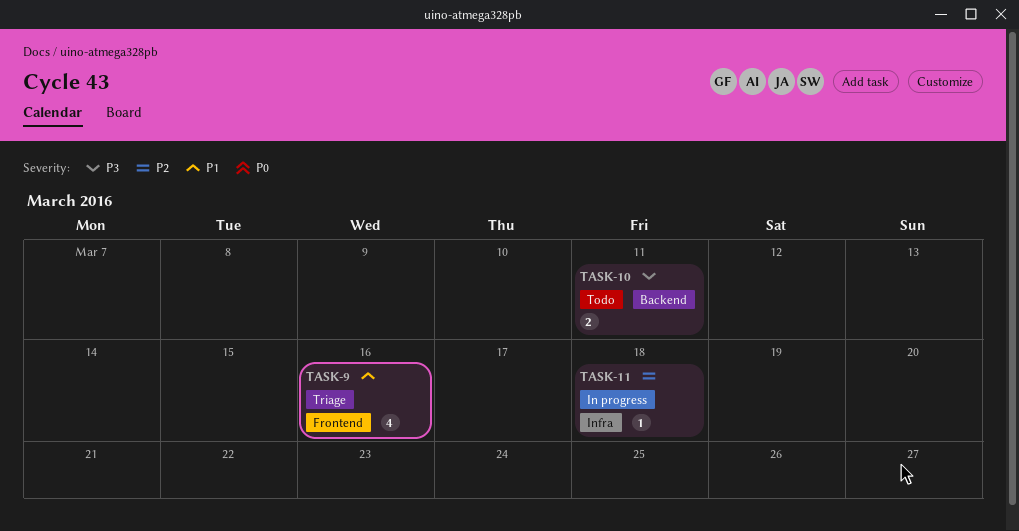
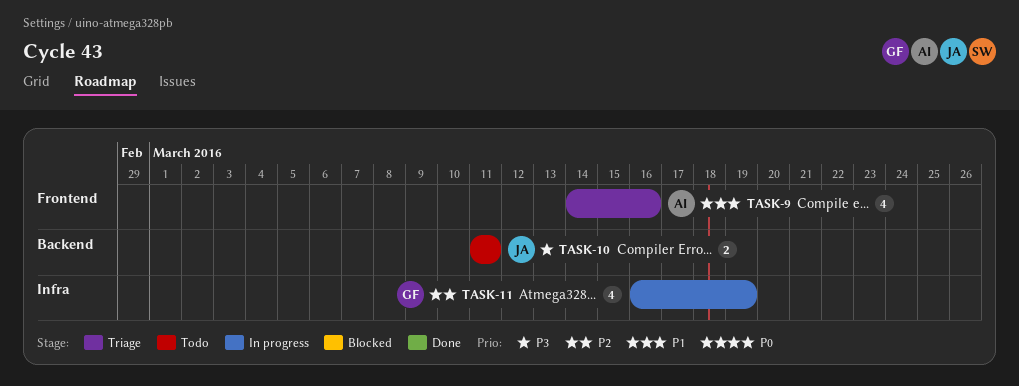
TASK-11, estimate: 1 -> 4
TASK-11, due: Mar 18 -> Mar 19

